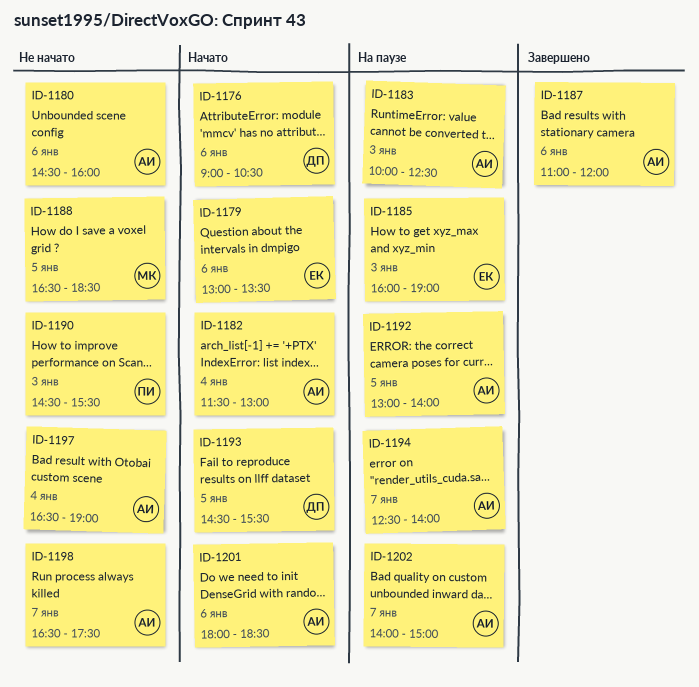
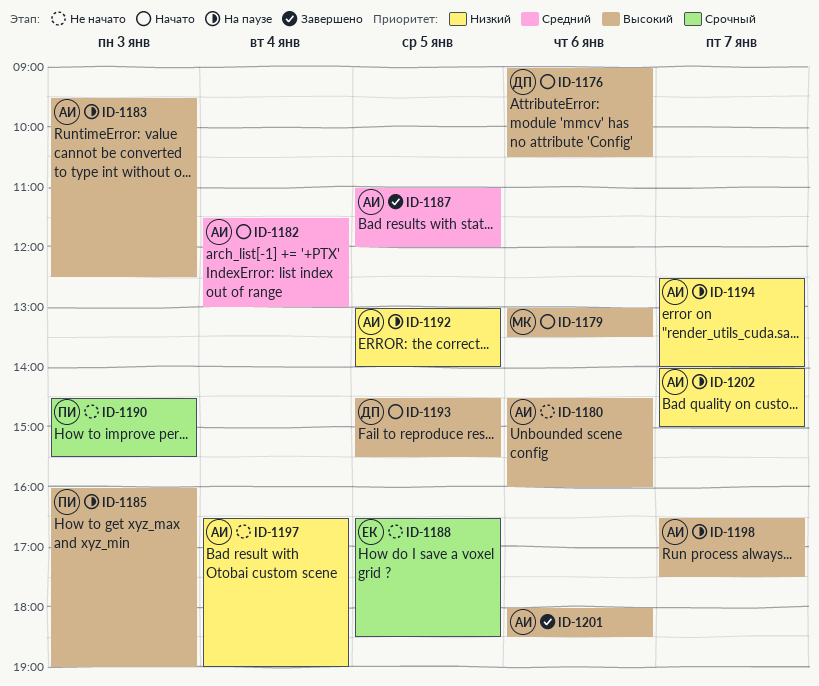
ID-1179, owner: ЕК -> МК
ID-1183, begins: 10:00 -> 09:30
ID-1185, owner: ЕК -> ПИ
ID-1187, day: Jan 6 -> Jan 5
ID-1188, owner: МК -> ЕК
ID-1198, status: Не начато -> На паузе
ID-1201, status: Начато -> Завершено

